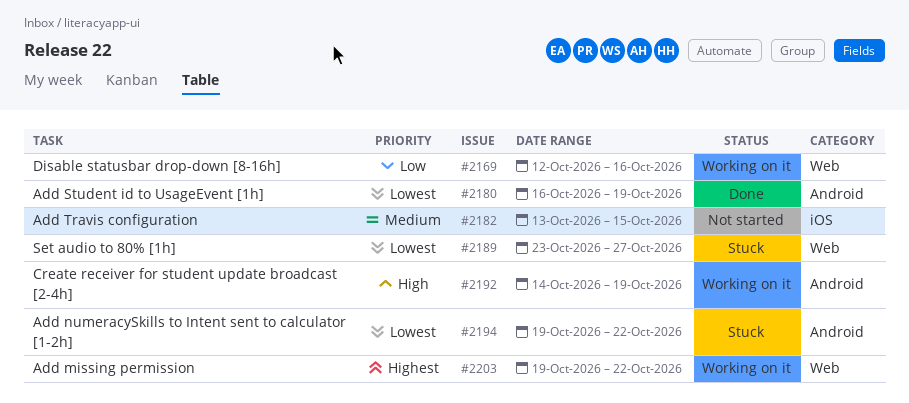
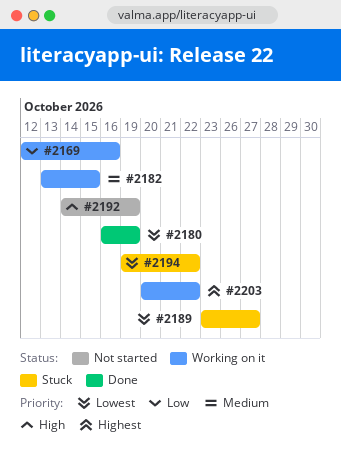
#2182, status: Not started -> Working on it
#2192, status: Working on it -> Not started
#2203, start: Oct 19 -> Oct 20

